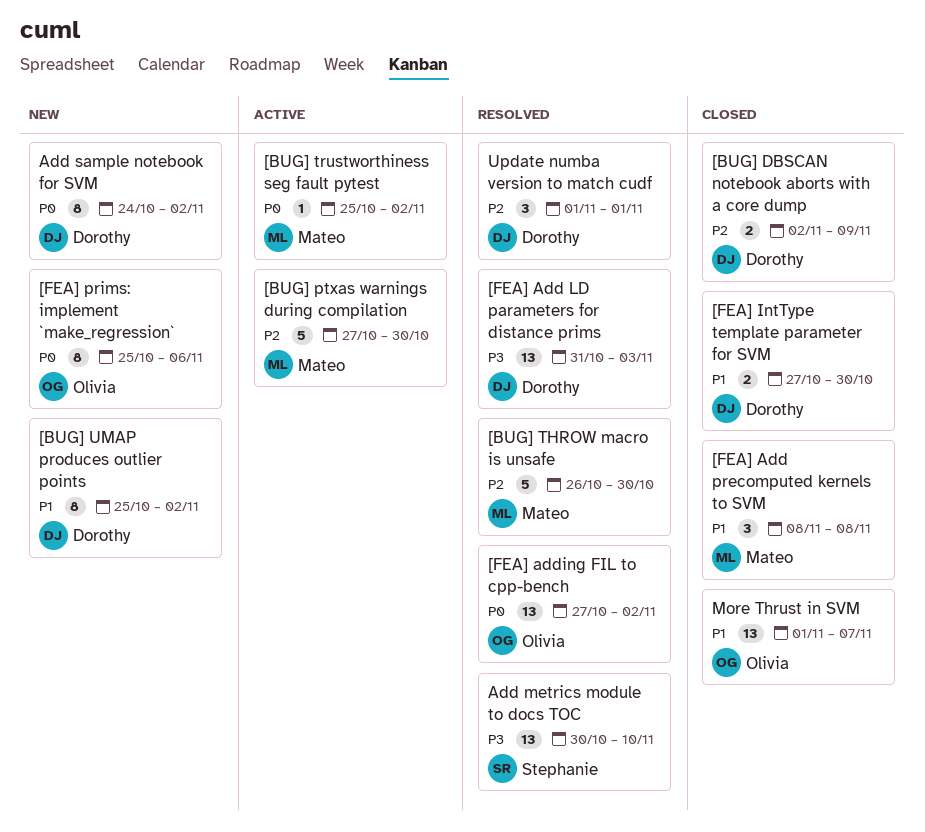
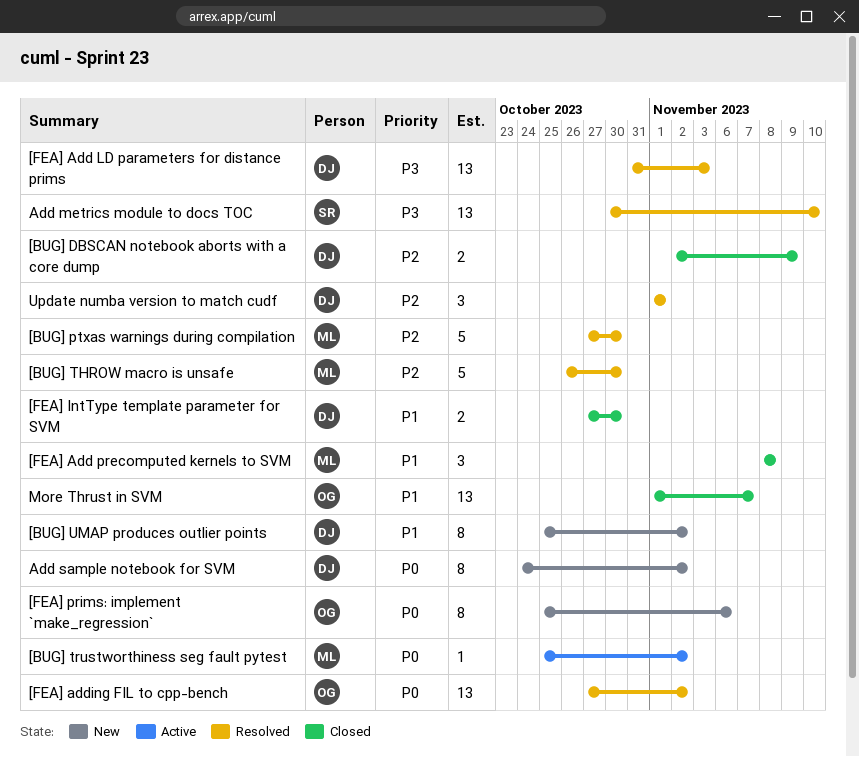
[BUG] ptxas warnings during compilation, status: Active -> Resolved

